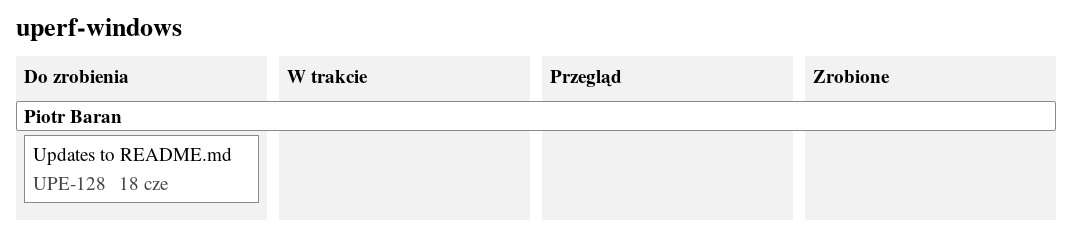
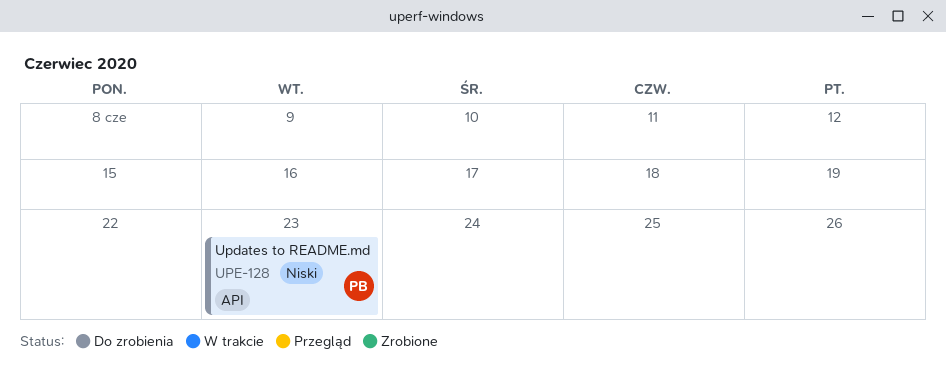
UPE-128, due: Jun 18 -> Jun 23

